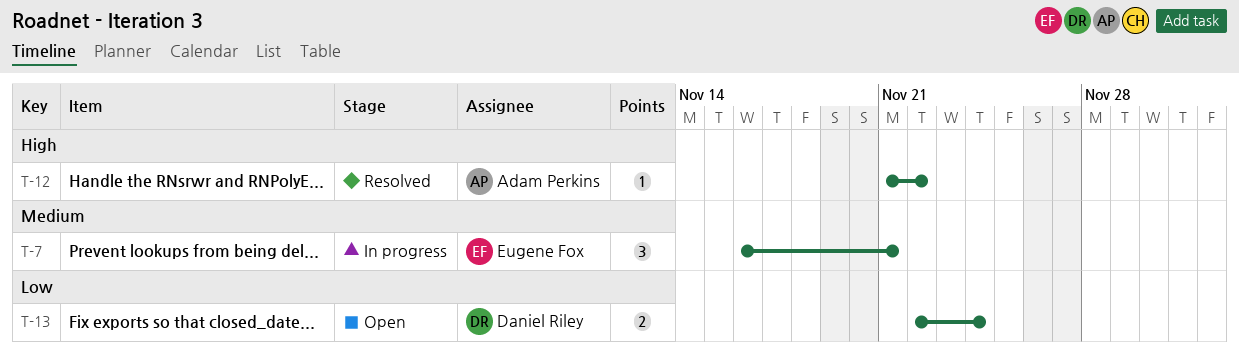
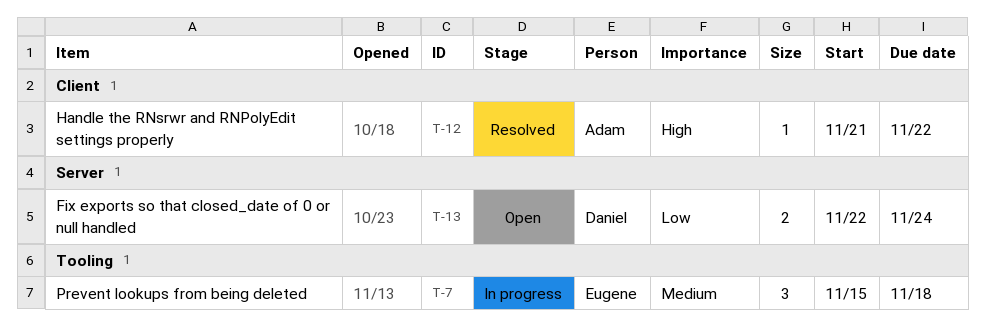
T-7, start: Nov 16 -> Nov 15
T-7, due: Nov 21 -> Nov 18

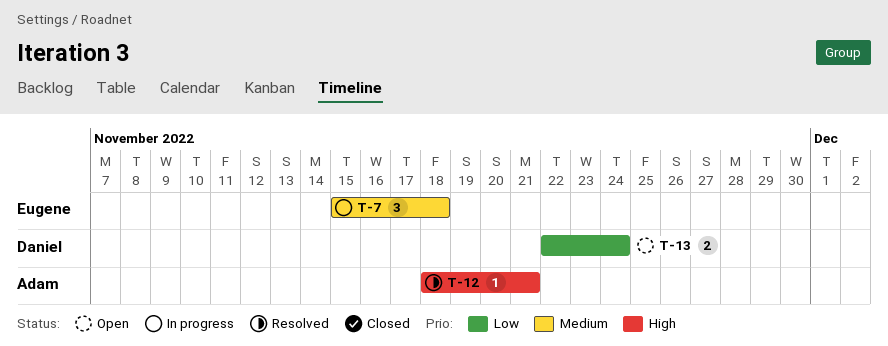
T-12, start: Nov 21 -> Nov 18
T-12, due: Nov 22 -> Nov 21

